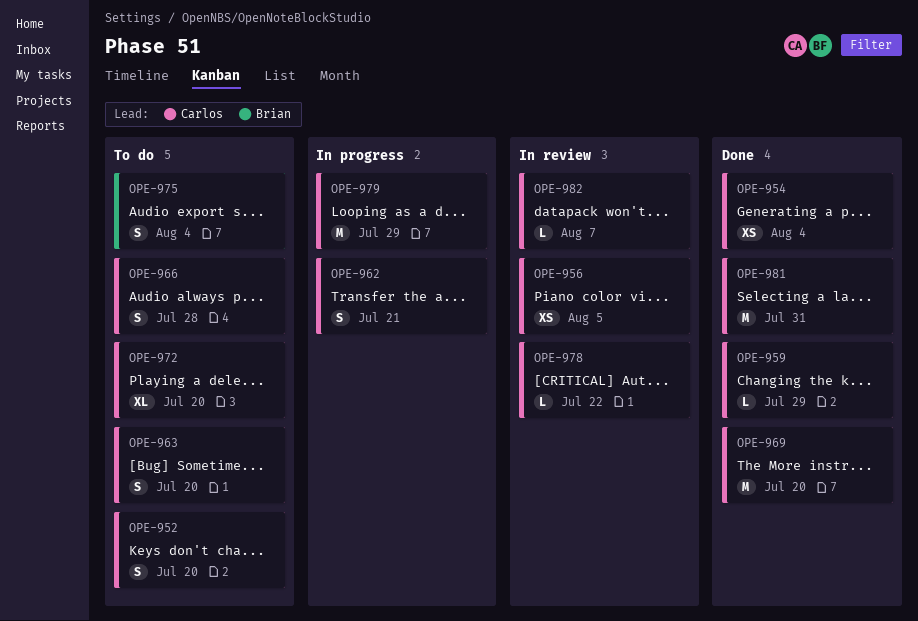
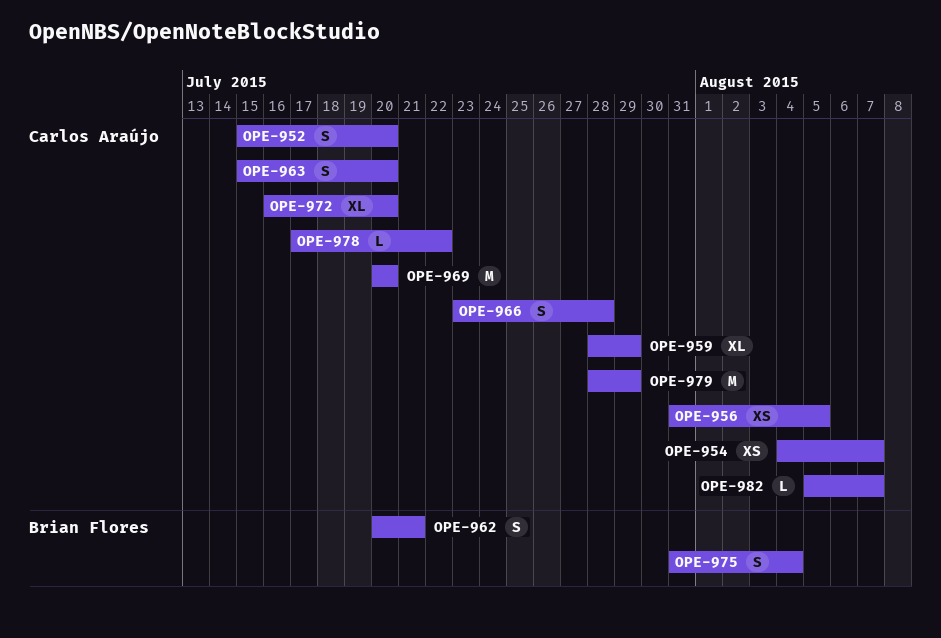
OPE-954, due: Aug 4 -> Aug 7
OPE-959, estimate: L -> XL
OPE-962, owner: Carlos Araújo -> Brian Flores
OPE-981: present -> none

